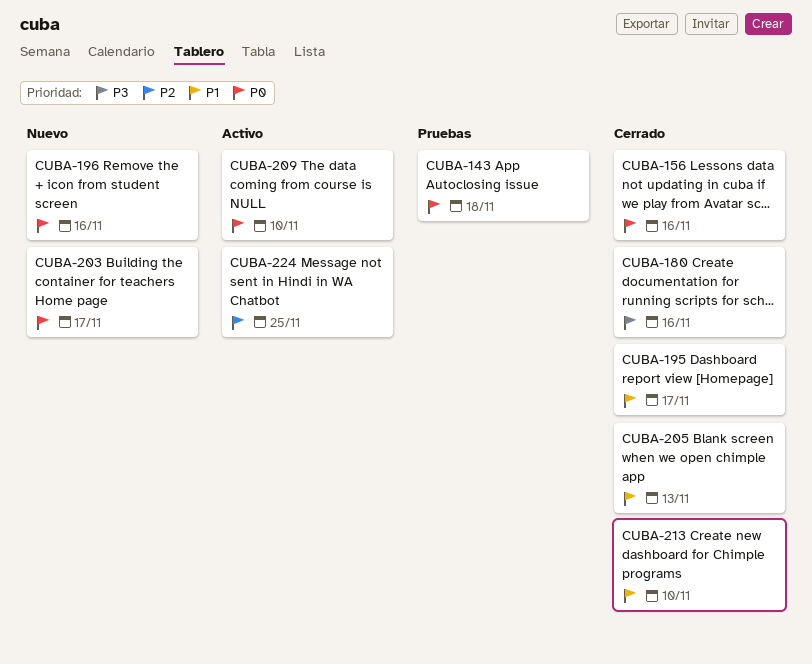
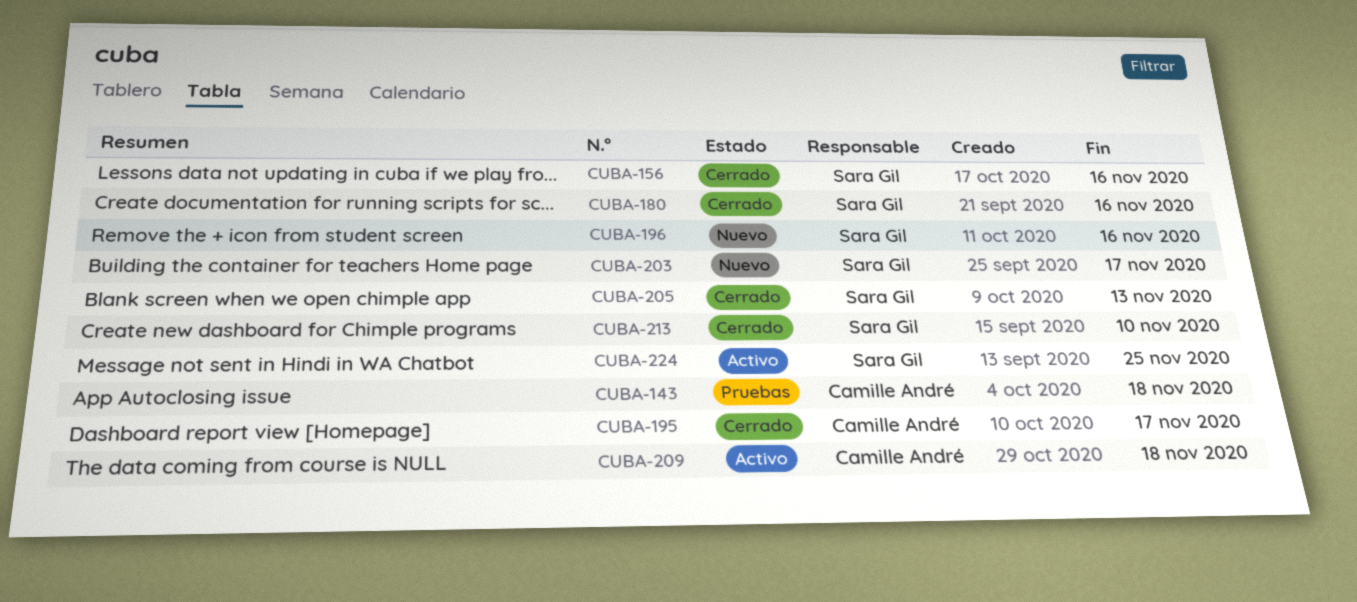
CUBA-209, due: Nov 10 -> Nov 18

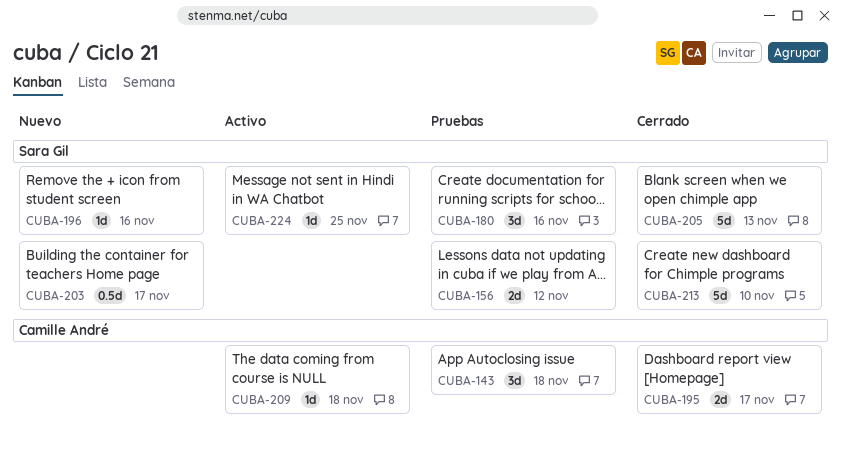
CUBA-156, status: Cerrado -> Pruebas
CUBA-156, due: Nov 16 -> Nov 12
CUBA-180, status: Cerrado -> Pruebas

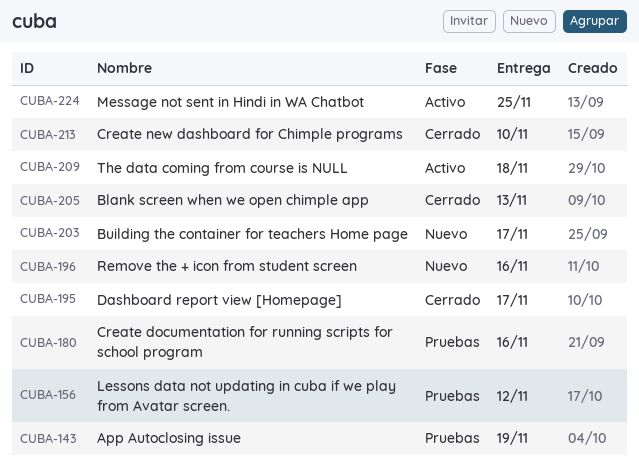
CUBA-143, due: Nov 18 -> Nov 19

